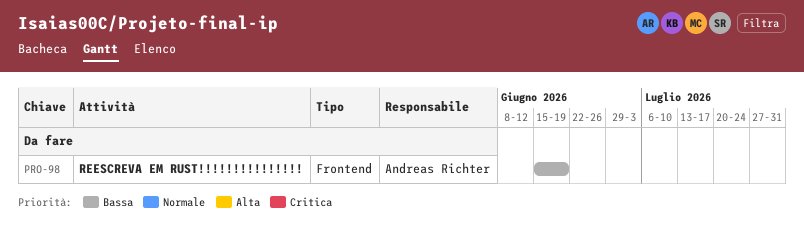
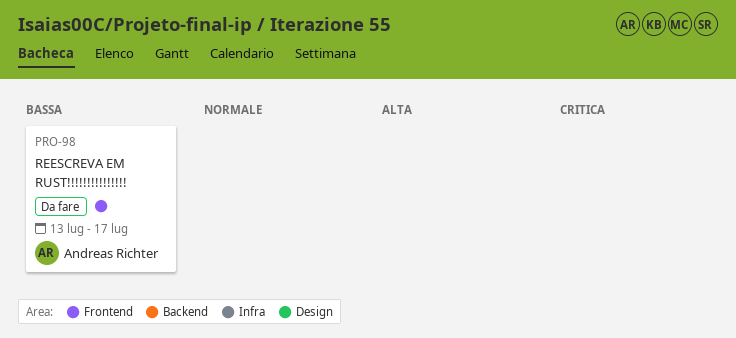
PRO-98, start: Jun 15 -> Jul 13
PRO-98, due: Jun 19 -> Jul 17

